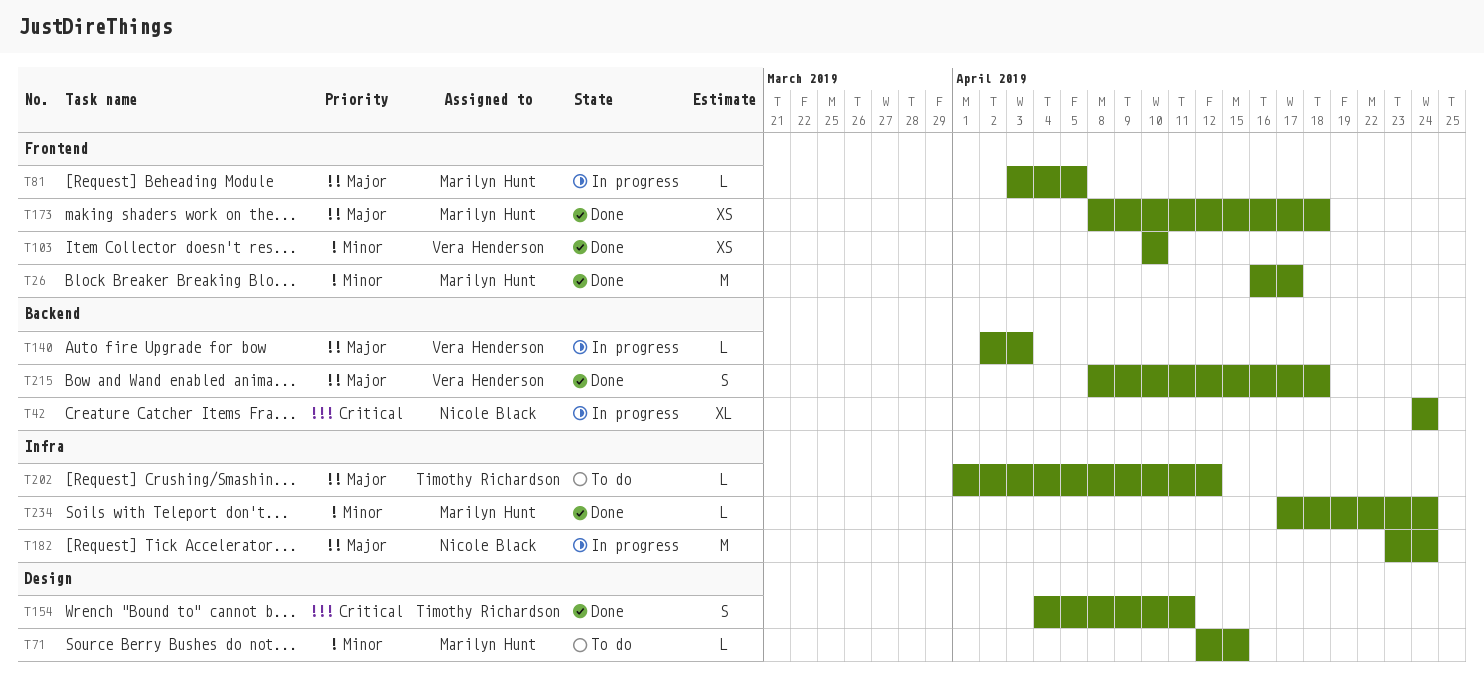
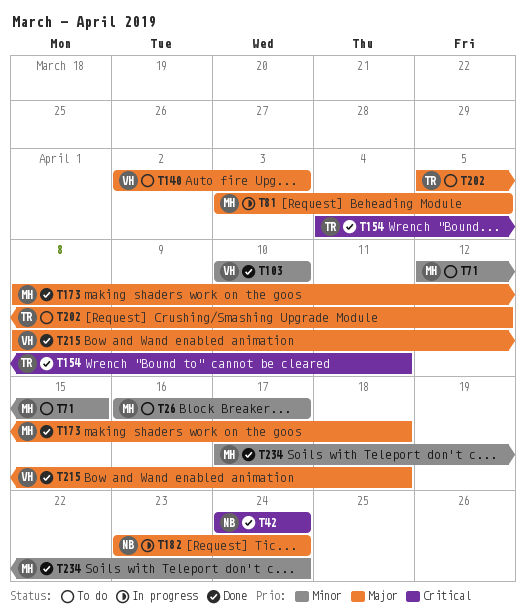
T26, status: Done -> To do
T42, status: In progress -> Done
T140, status: In progress -> To do
T202, start: Apr 1 -> Apr 5

